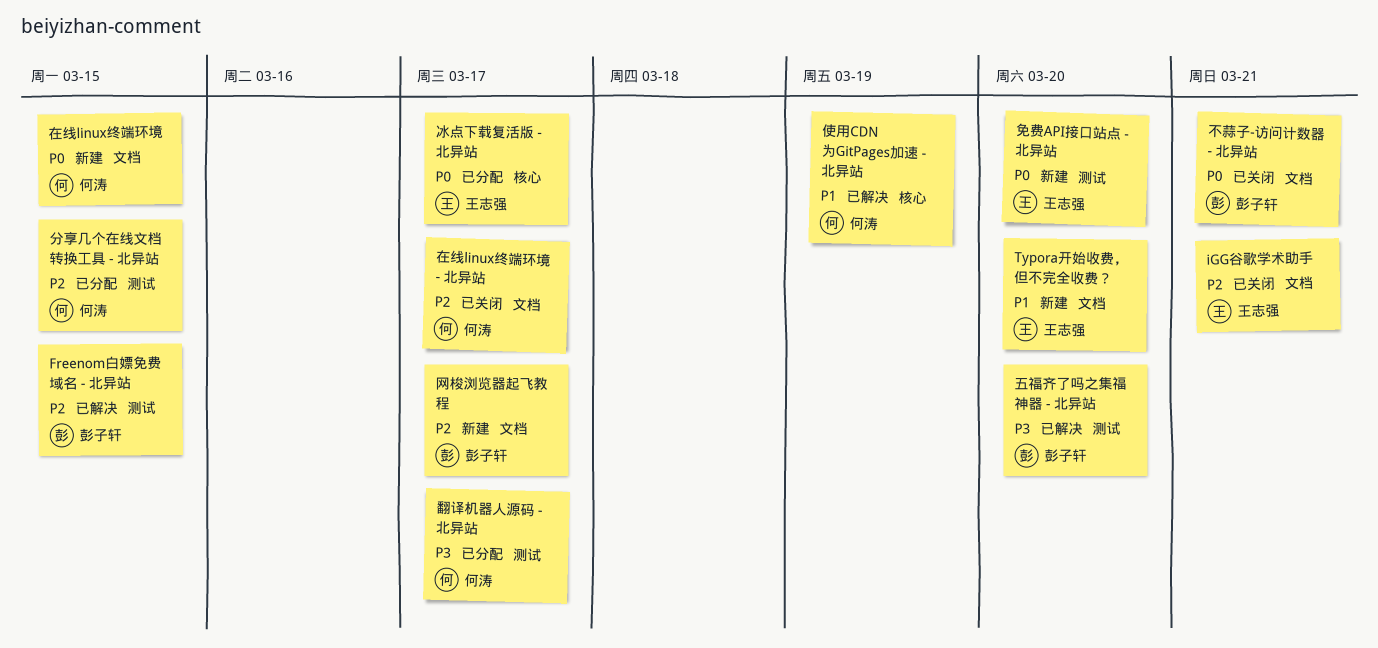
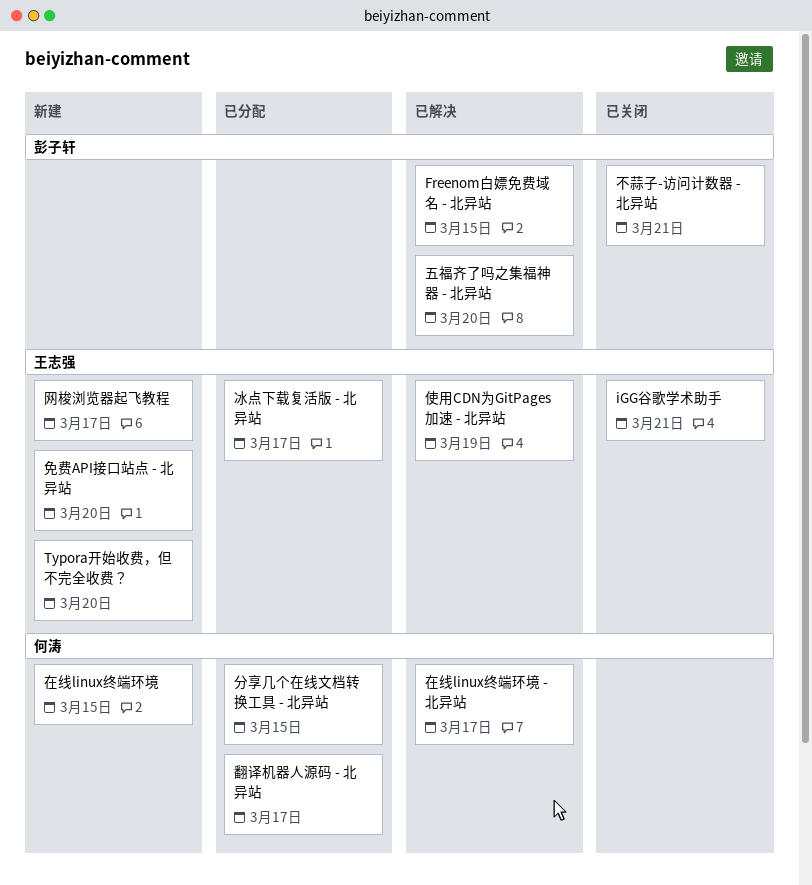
使用CDN为GitPages加速 - 北异站, owner: 何涛 -> 王志强
在线linux终端环境 - 北异站, status: 已关闭 -> 已解决
网梭浏览器起飞教程, owner: 彭子轩 -> 王志强

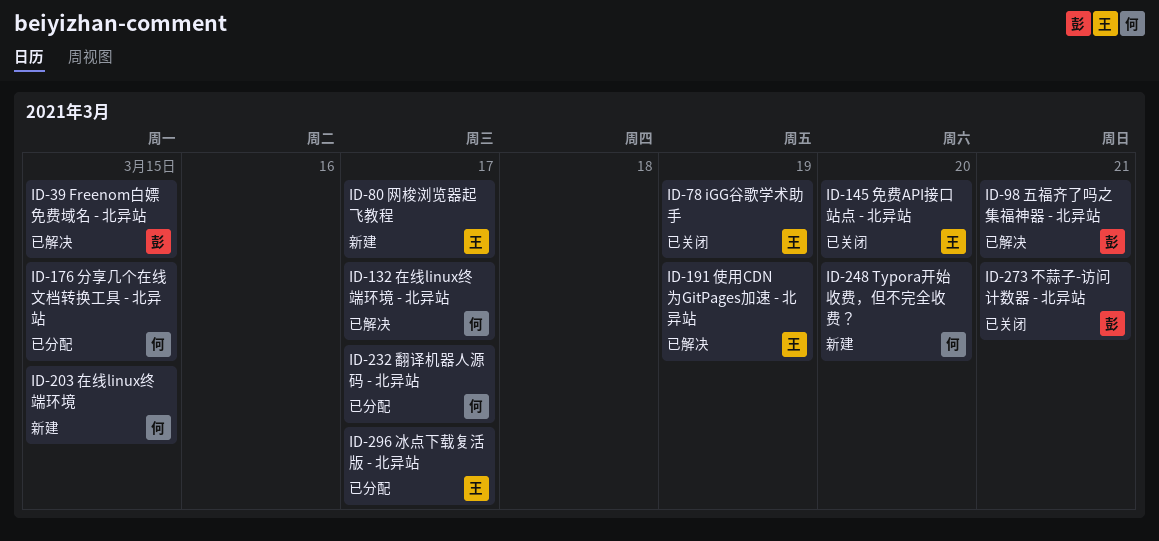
iGG谷歌学术助手, due: Mar 21 -> Mar 19
Typora开始收费，但不完全收费？, owner: 王志强 -> 何涛
五福齐了吗之集福神器 - 北异站, due: Mar 20 -> Mar 21
免费API接口站点 - 北异站, status: 新建 -> 已关闭

